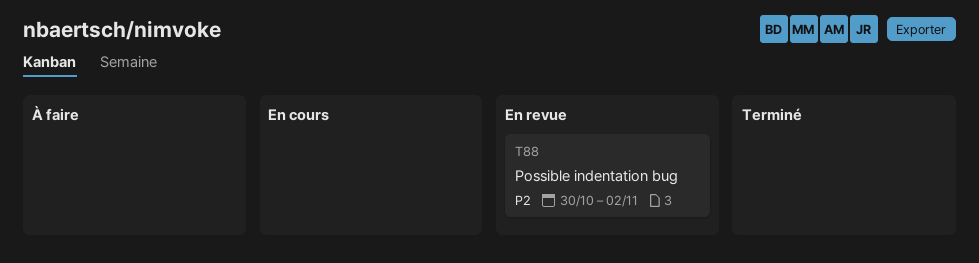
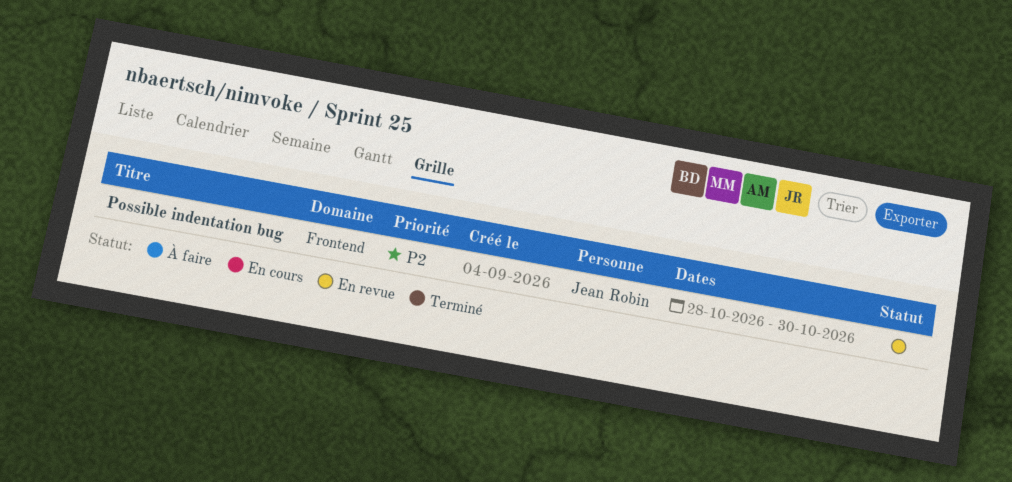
Possible indentation bug, start: Oct 30 -> Oct 28
Possible indentation bug, due: Nov 2 -> Oct 30

